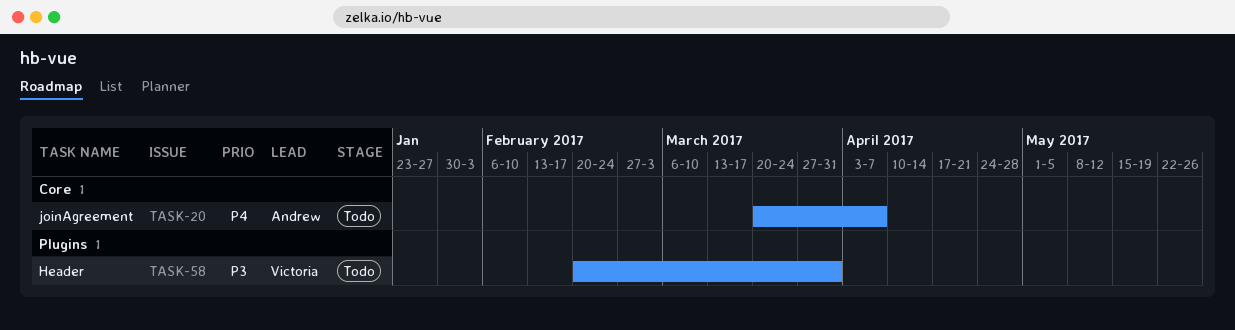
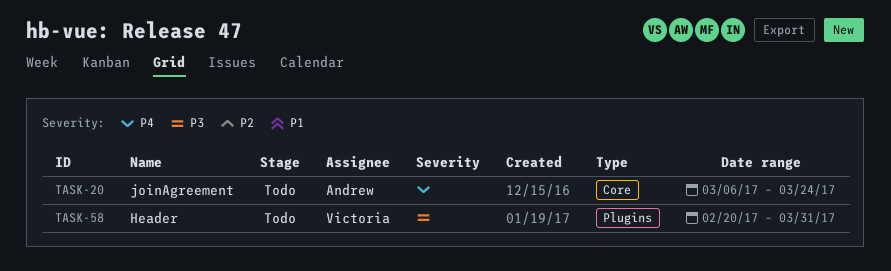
TASK-20, start: Mar 20 -> Mar 6
TASK-20, due: Apr 7 -> Mar 24

